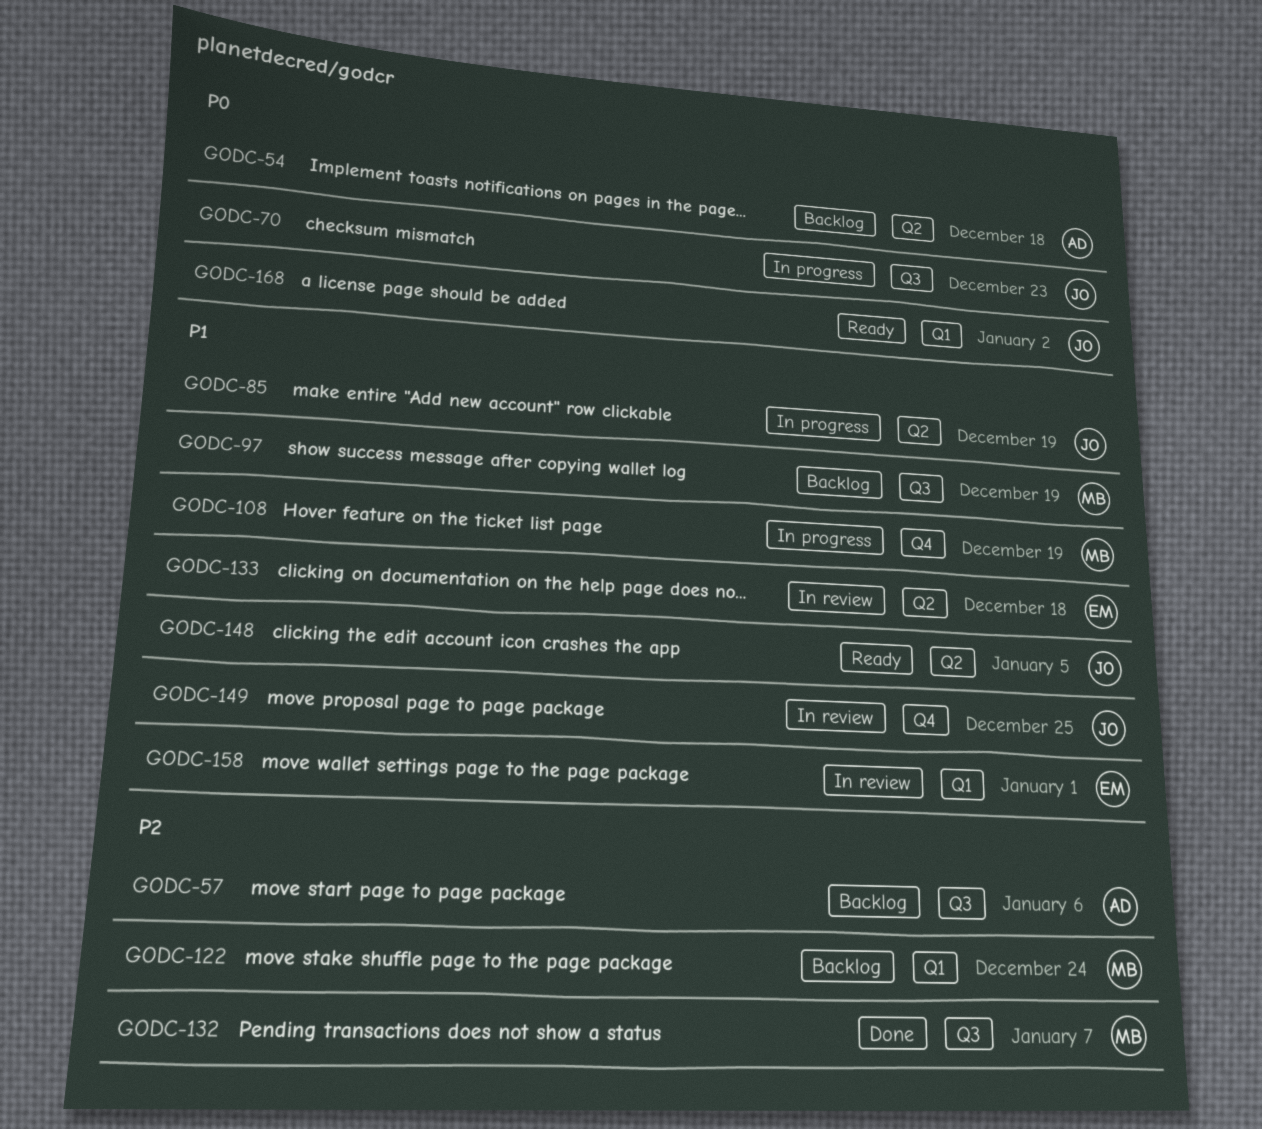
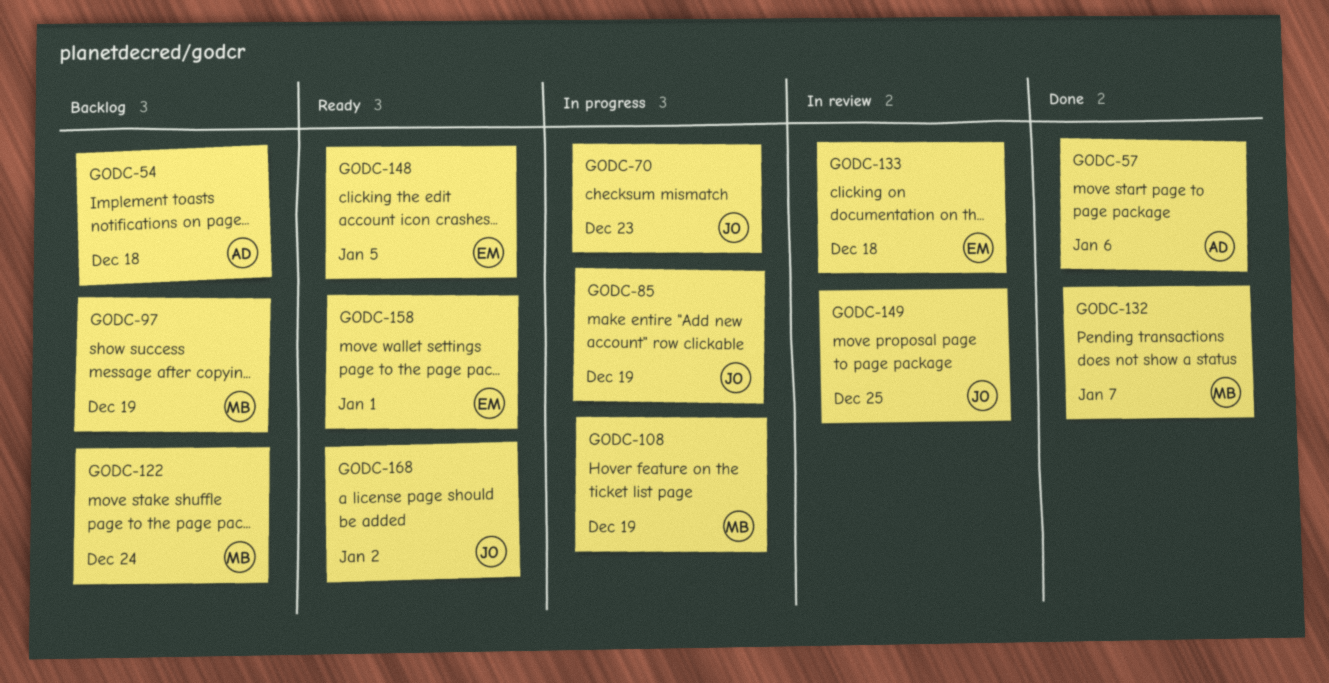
GODC-57, status: Backlog -> Done
GODC-148, owner: JO -> EM
GODC-158, status: In review -> Ready

